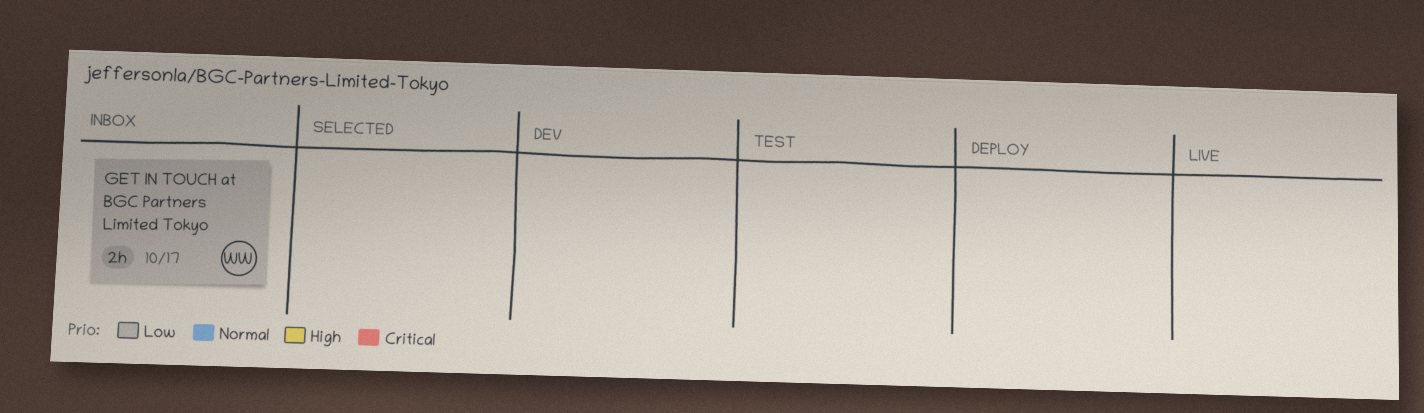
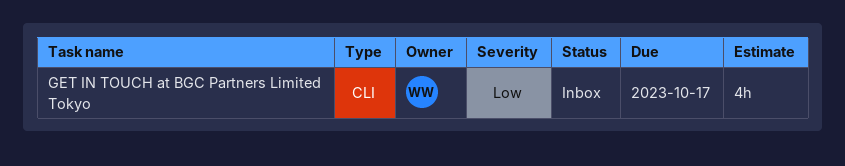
GET IN TOUCH at BGC Partners Limited Tokyo, estimate: 2h -> 4h

